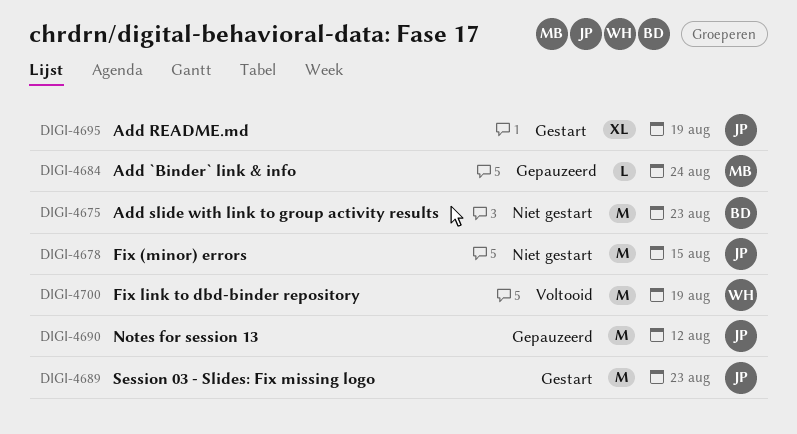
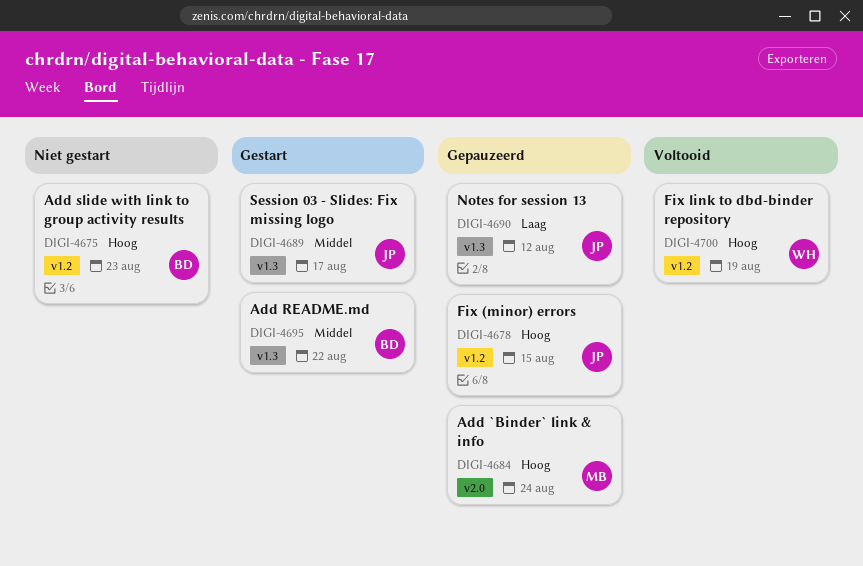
DIGI-4678, status: Niet gestart -> Gepauzeerd
DIGI-4689, due: Aug 23 -> Aug 17
DIGI-4695, owner: JP -> BD
DIGI-4695, due: Aug 19 -> Aug 22

